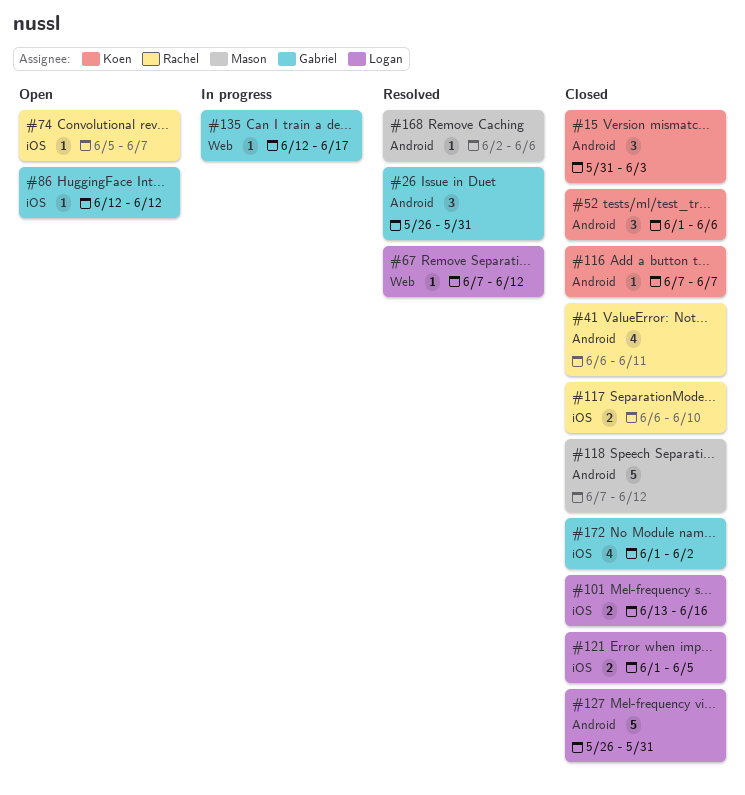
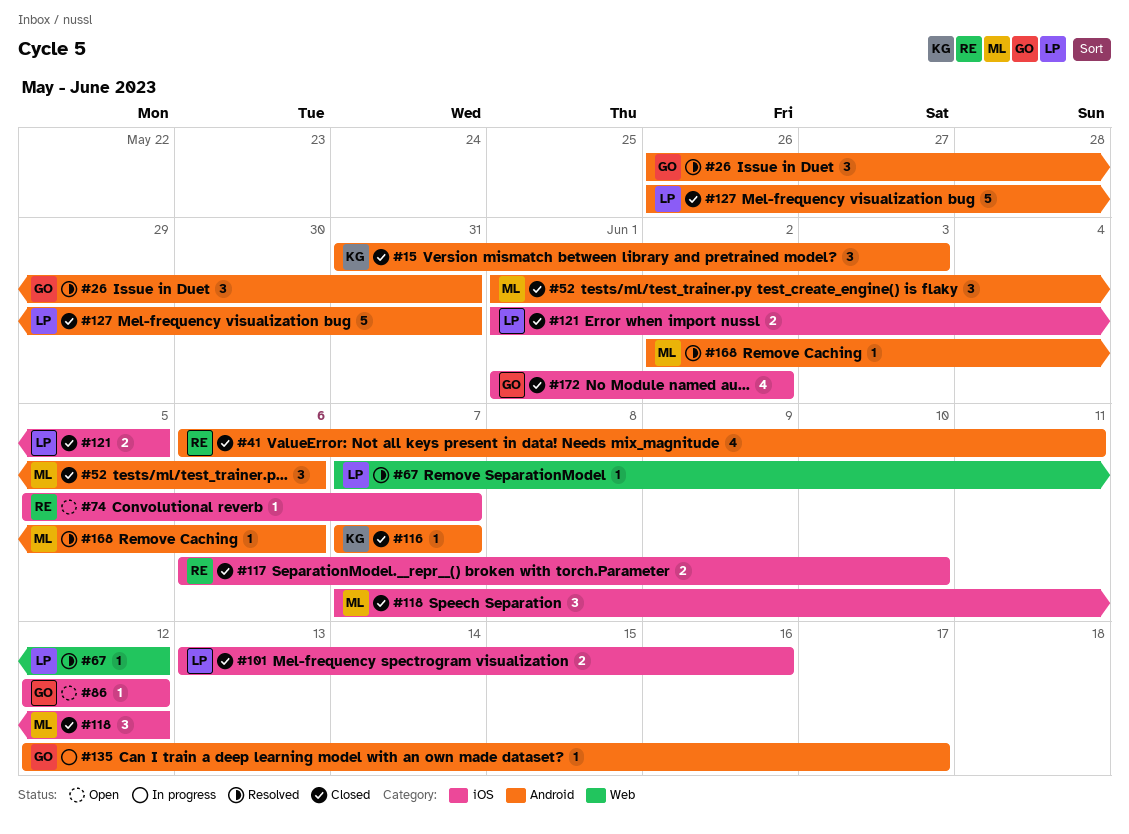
#52, owner: Koen -> Mason
#118, label: Android -> iOS
#118, estimate: 5 -> 3
#135, label: Web -> Android

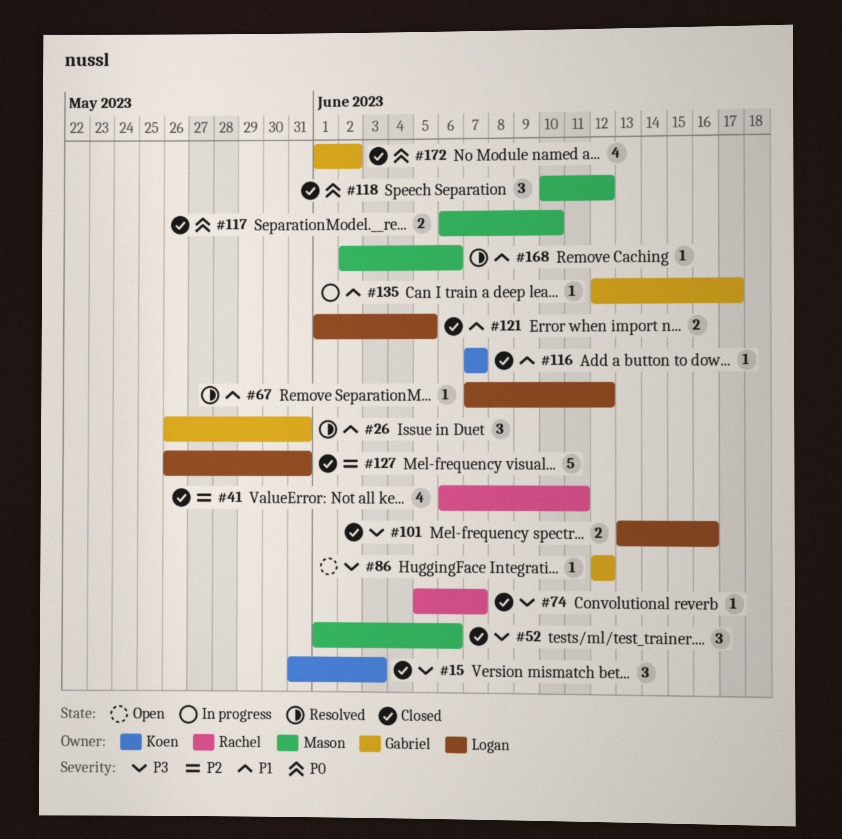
#74, status: Open -> Closed
#117, owner: Rachel -> Mason
#118, start: Jun 7 -> Jun 10

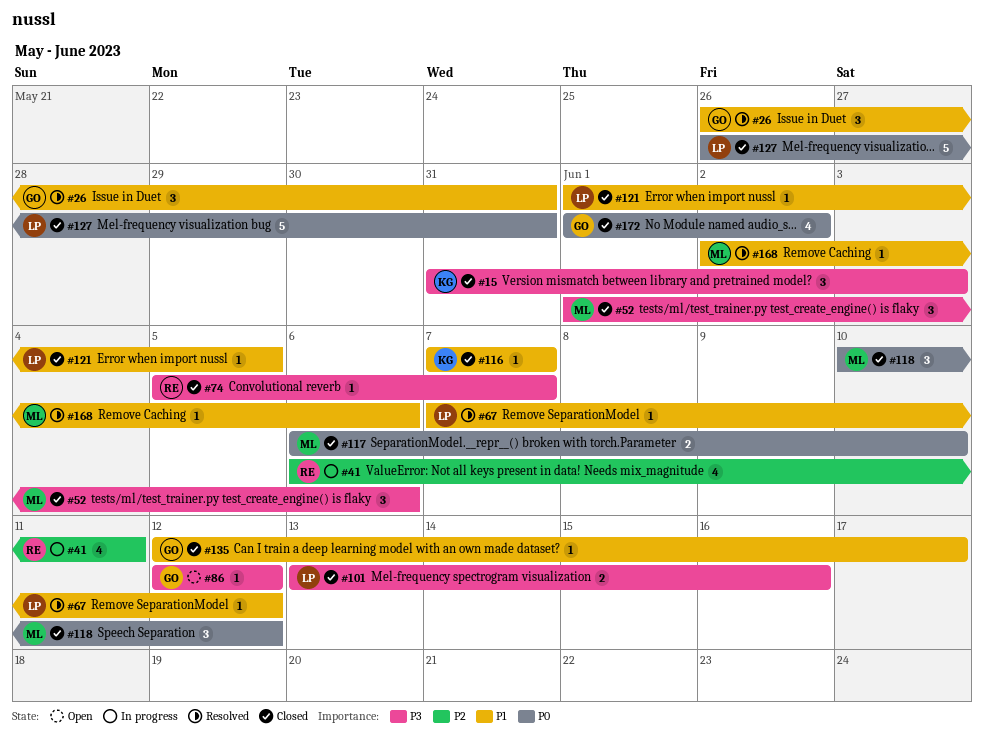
#41, status: Closed -> In progress
#121, estimate: 2 -> 1
#127, priority: P2 -> P0
#135, status: In progress -> Closed

